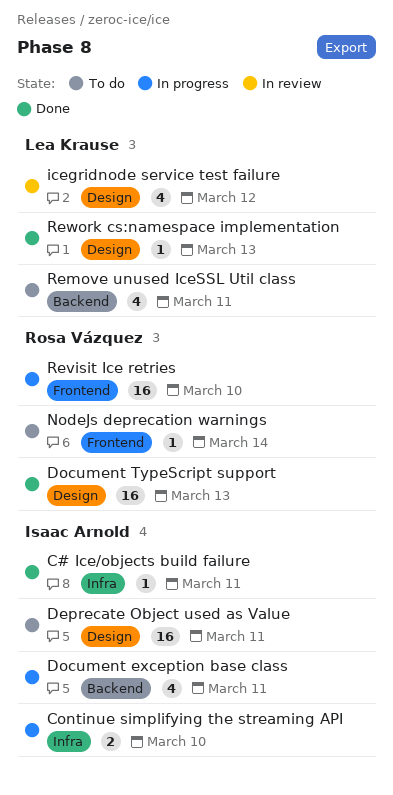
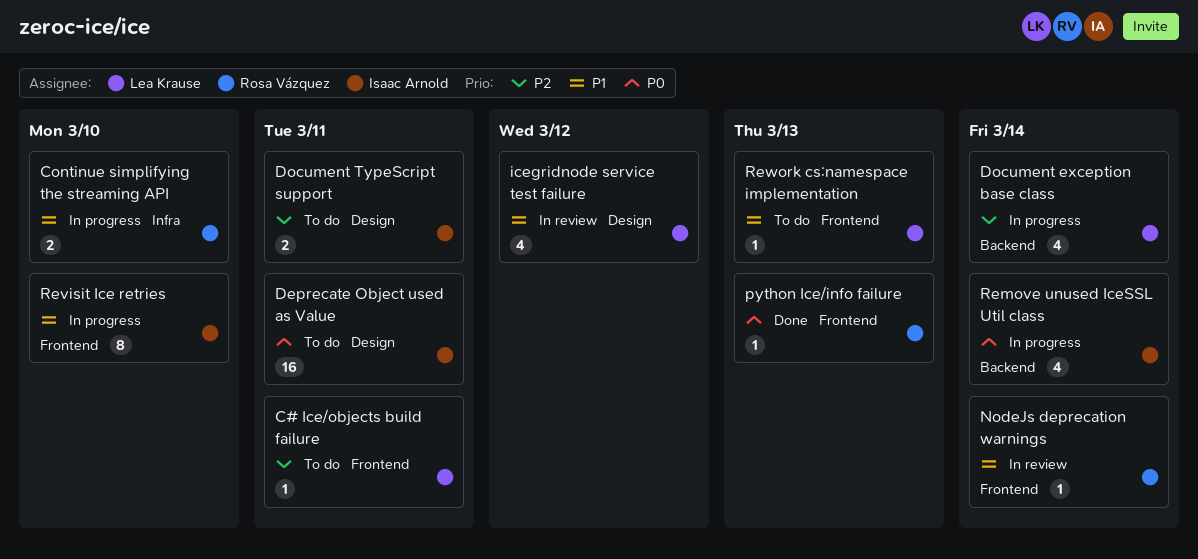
C# Ice/objects build failure, status: Done -> To do
C# Ice/objects build failure, owner: Isaac Arnold -> Lea Krause
C# Ice/objects build failure, label: Infra -> Frontend
Continue simplifying the streaming API, owner: Isaac Arnold -> Rosa Vázquez
Document exception base class, owner: Isaac Arnold -> Lea Krause
Document exception base class, due: Mar 11 -> Mar 14
Document TypeScript support, status: Done -> To do
Document TypeScript support, owner: Rosa Vázquez -> Isaac Arnold
Document TypeScript support, estimate: 16 -> 2
Document TypeScript support, due: Mar 13 -> Mar 11
NodeJs deprecation warnings, status: To do -> In review
python Ice/info failure: none -> present
Remove unused IceSSL Util class, status: To do -> In progress
Remove unused IceSSL Util class, owner: Lea Krause -> Isaac Arnold
Remove unused IceSSL Util class, due: Mar 11 -> Mar 14
Revisit Ice retries, owner: Rosa Vázquez -> Isaac Arnold
Revisit Ice retries, estimate: 16 -> 8
Rework cs:namespace implementation, status: Done -> To do
Rework cs:namespace implementation, label: Design -> Frontend

